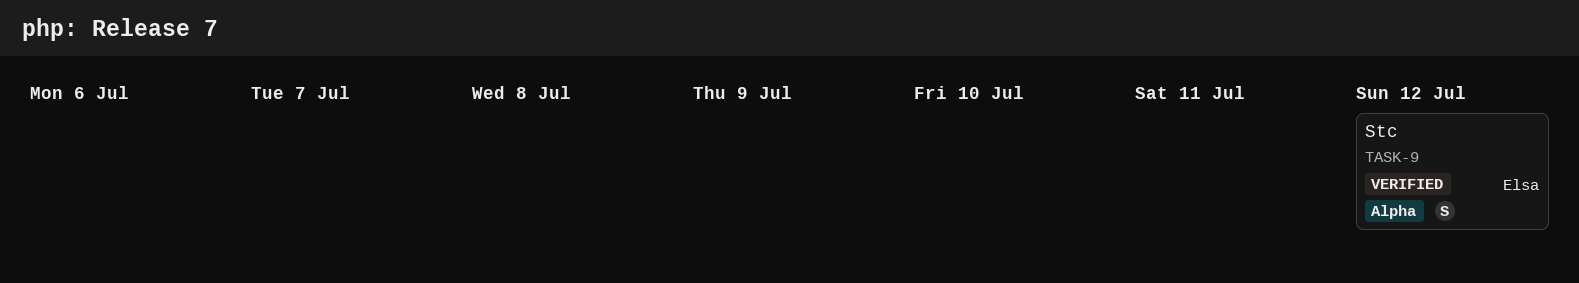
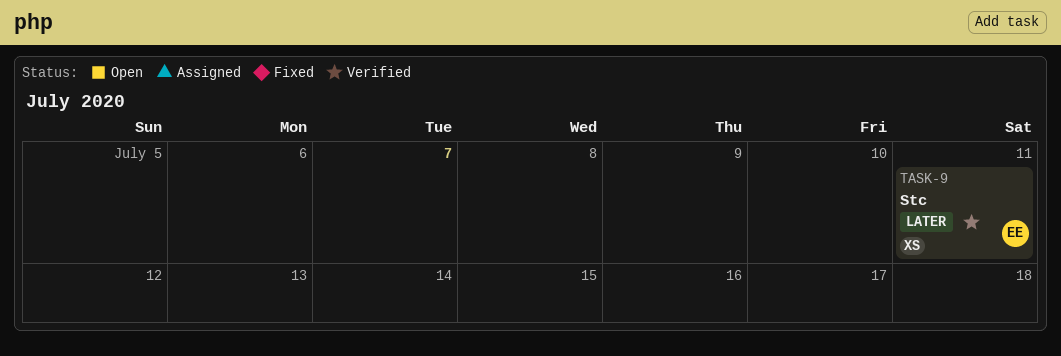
TASK-9, estimate: S -> XS
TASK-9, due: Jul 12 -> Jul 11

